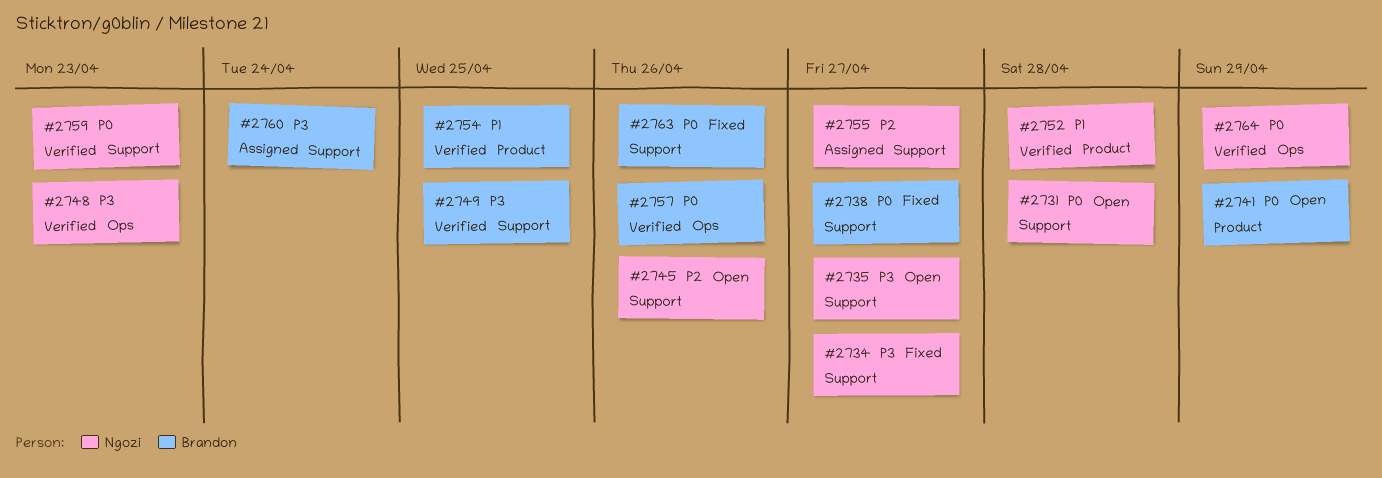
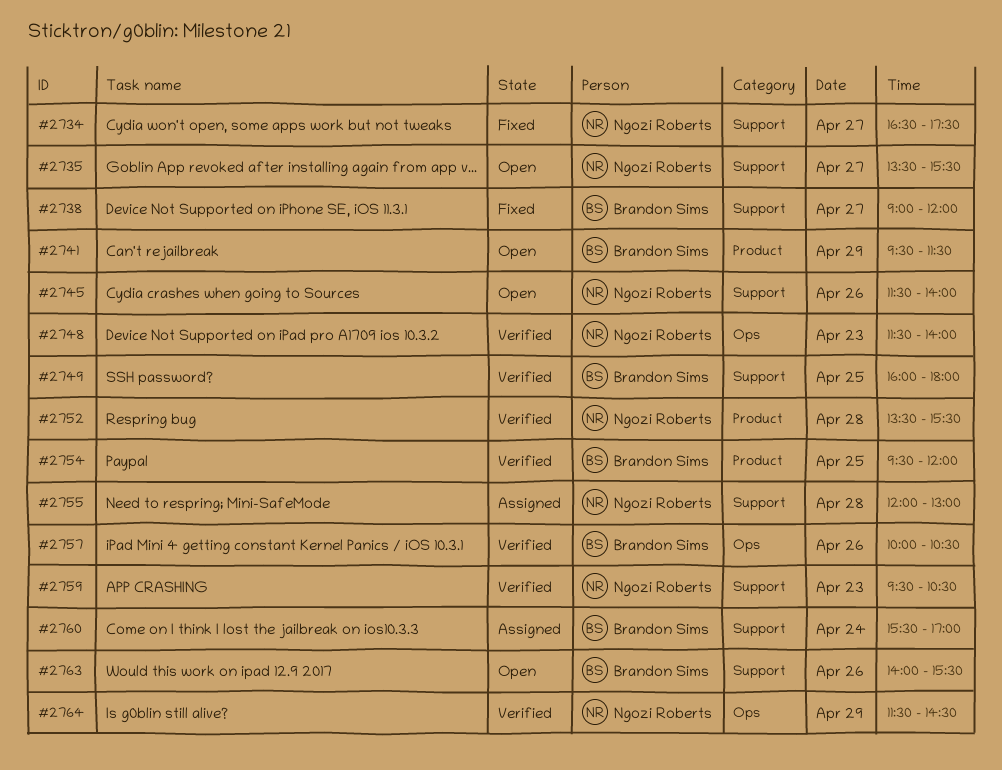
#2731: present -> none
#2755, day: Apr 27 -> Apr 28
#2763, status: Fixed -> Open

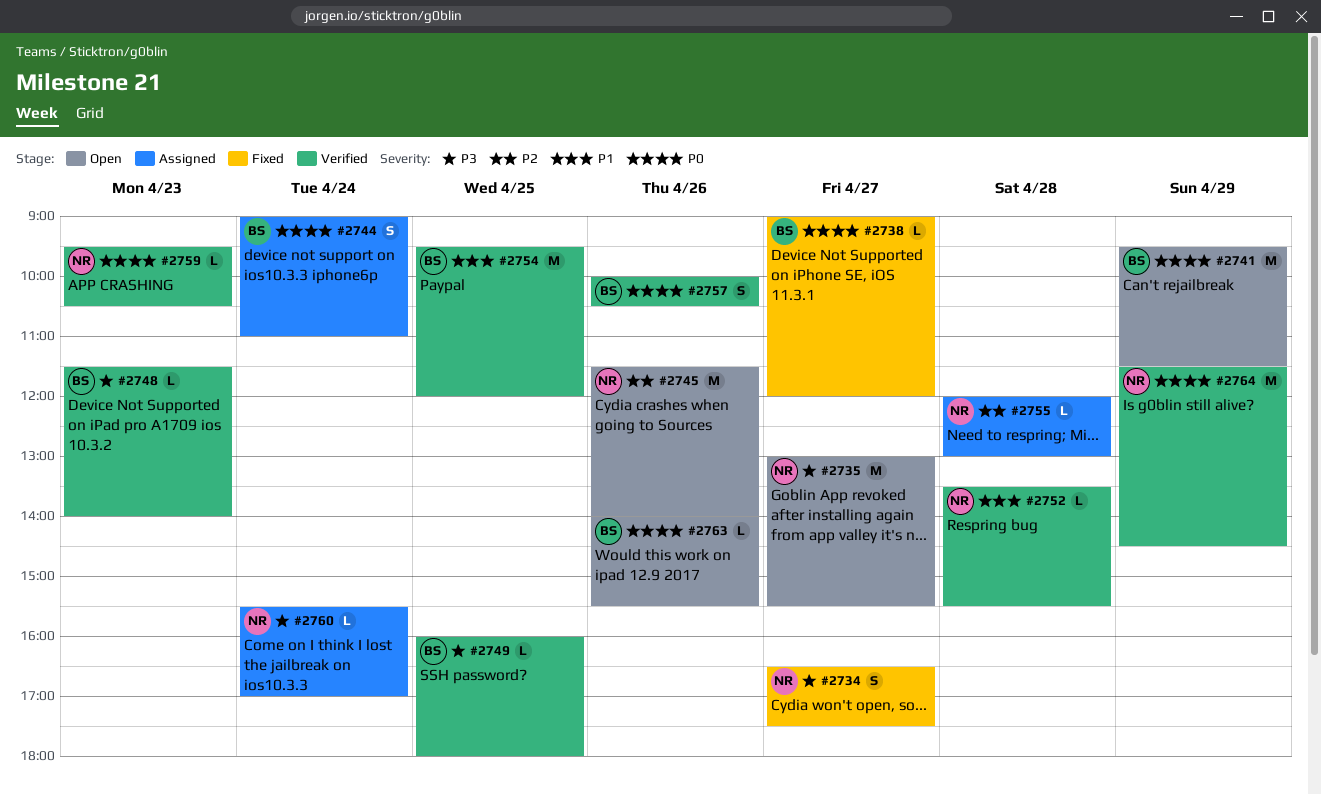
#2735, begins: 13:30 -> 13:00
#2744: none -> present
#2748, owner: Ngozi Roberts -> Brandon Sims
#2760, owner: Brandon Sims -> Ngozi Roberts

